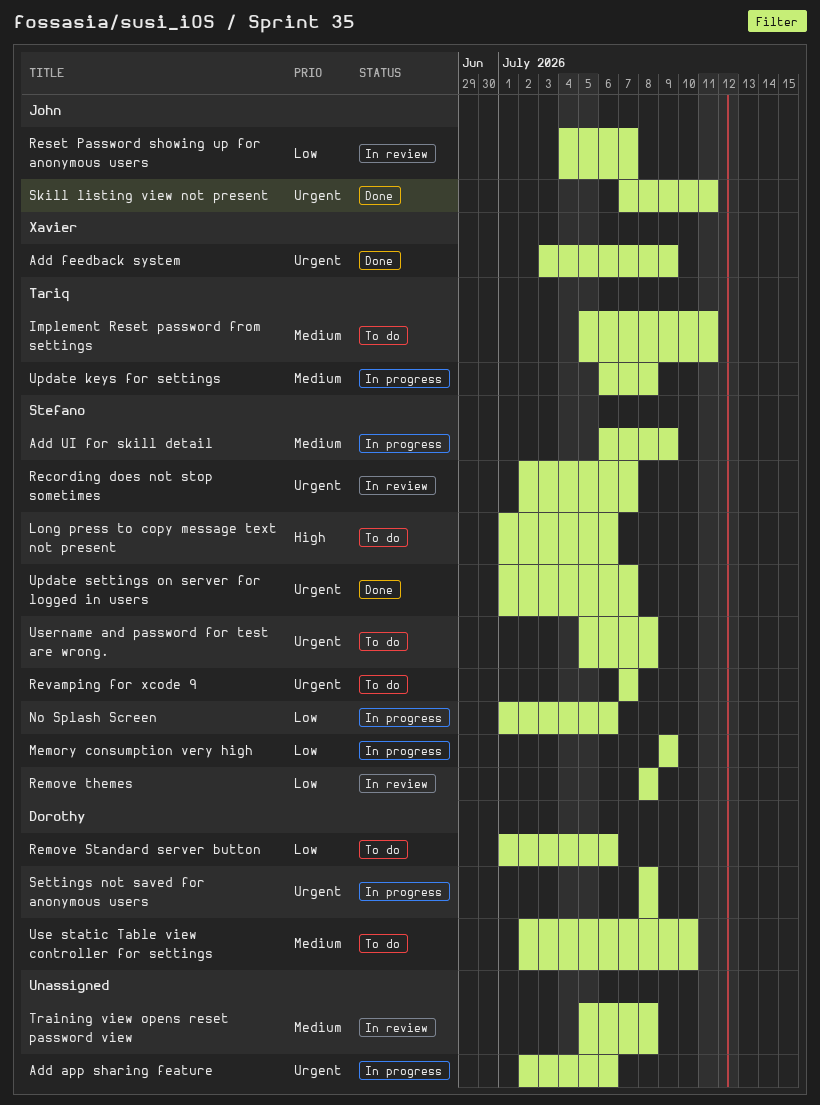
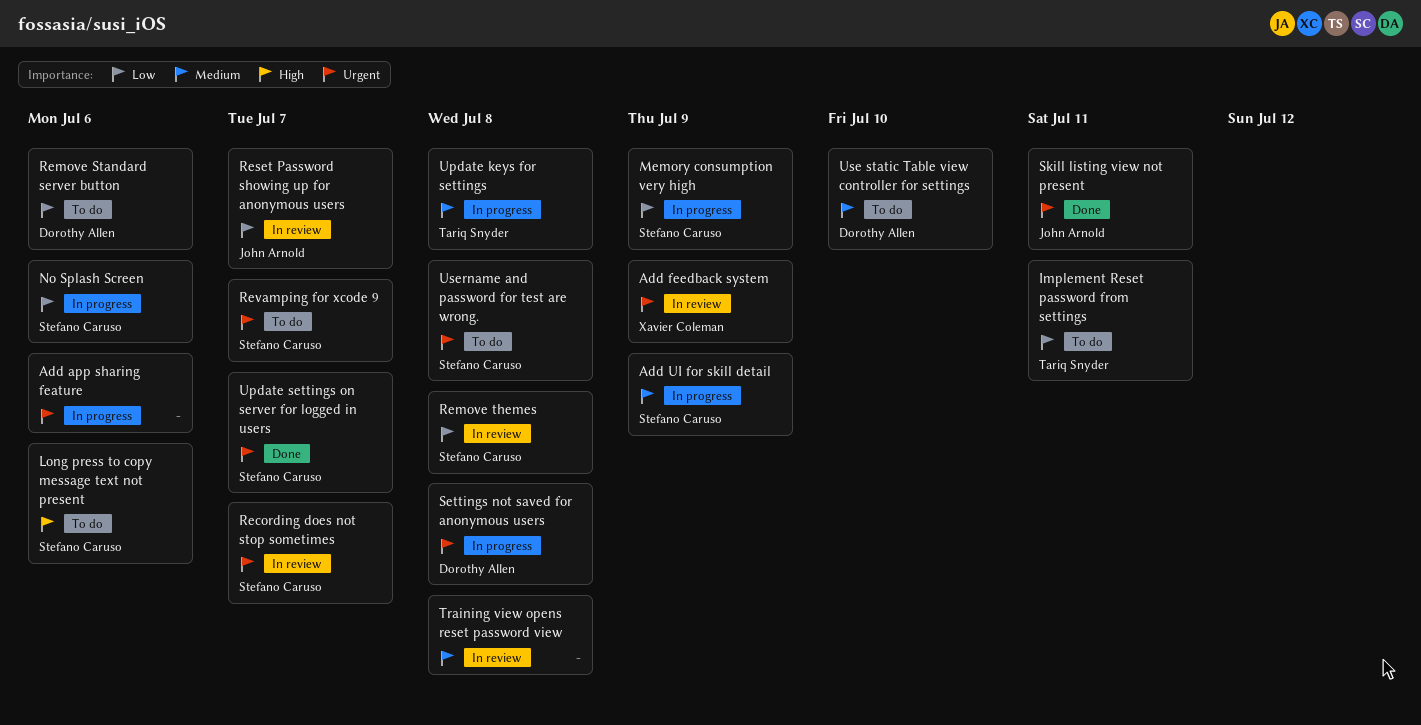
Add feedback system, status: Done -> In review
Implement Reset password from settings, priority: Medium -> Low

